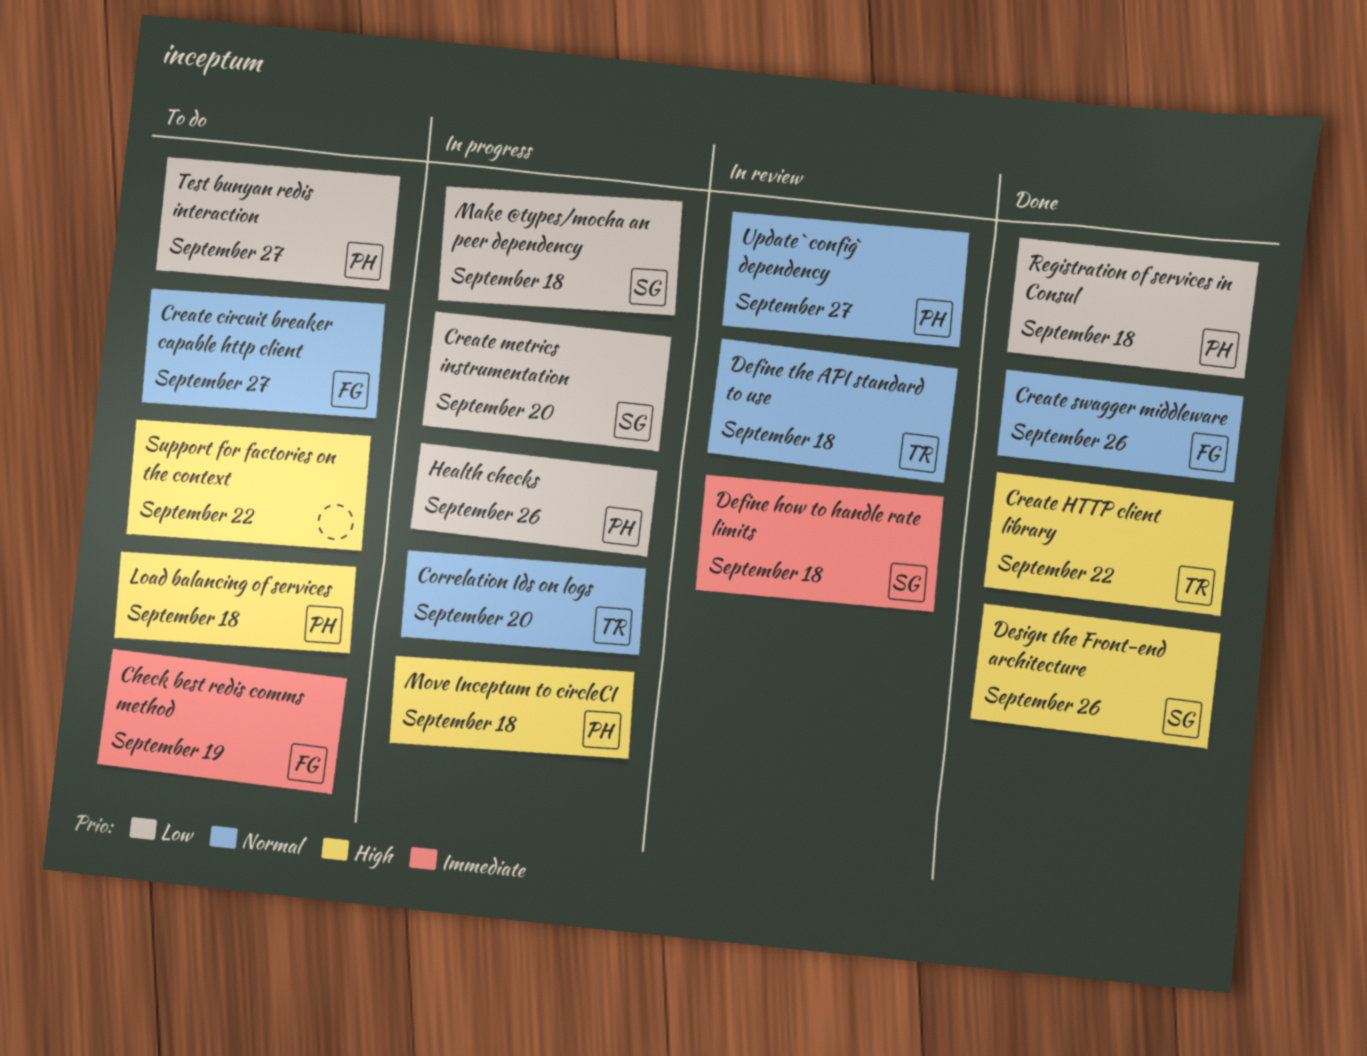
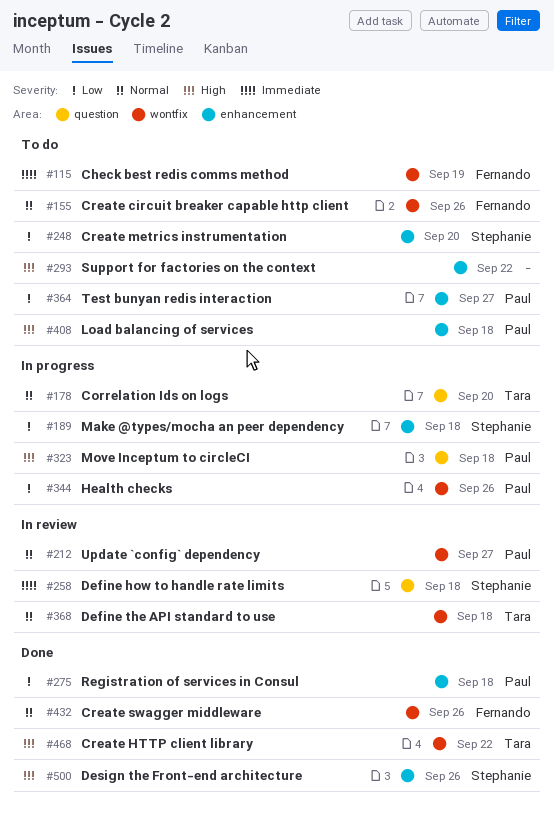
Create circuit breaker capable http client, due: Sep 27 -> Sep 26
Create metrics instrumentation, status: In progress -> To do

